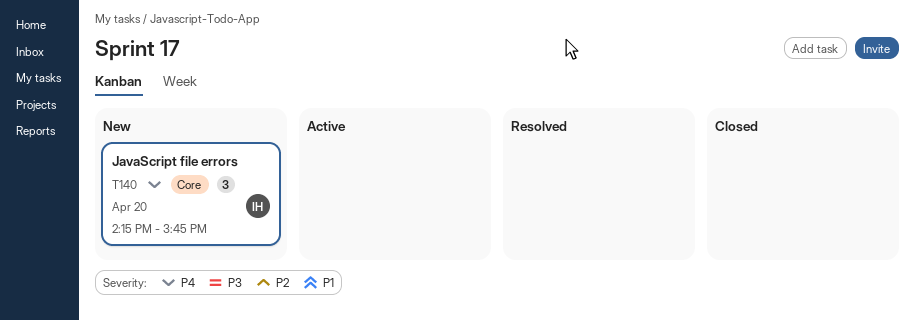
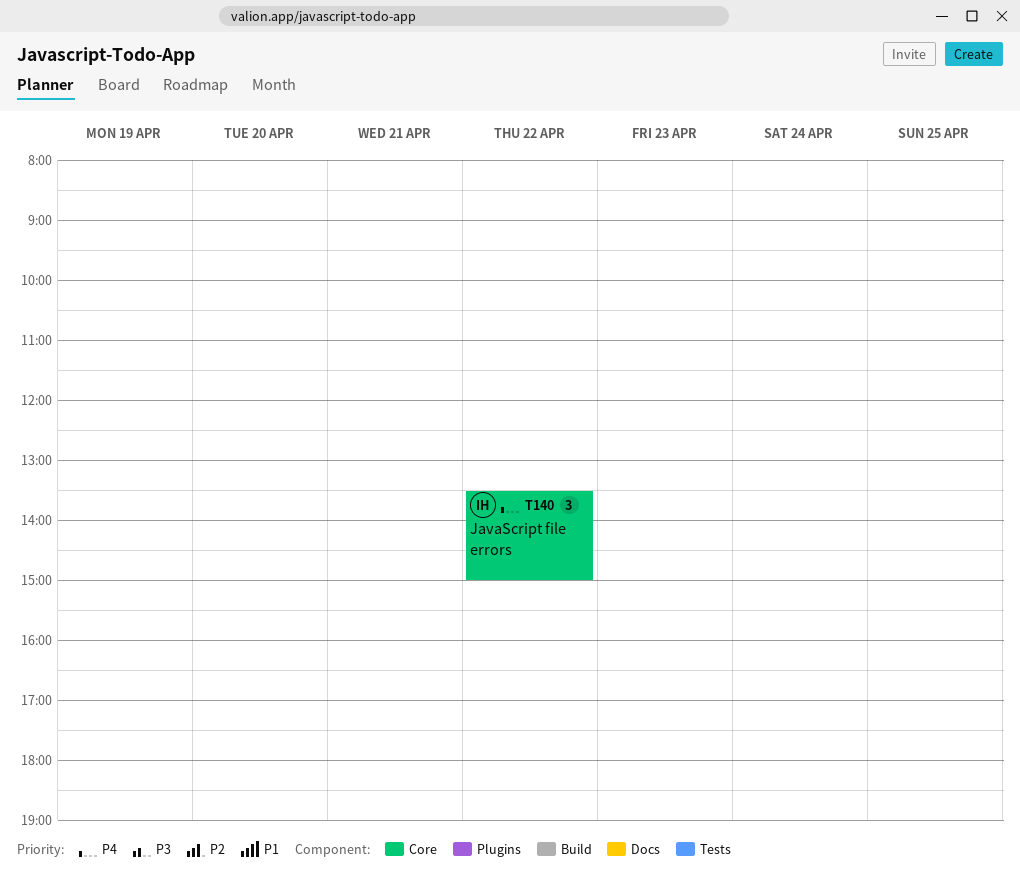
T140, day: Apr 20 -> Apr 22
T140, begins: 14:15 -> 13:30
T140, ends: 15:45 -> 15:00

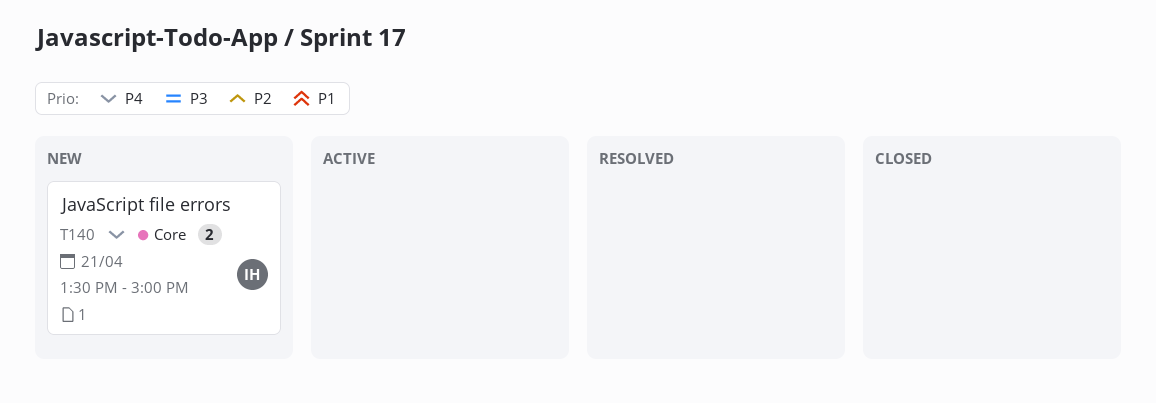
T140, estimate: 3 -> 2
T140, day: Apr 22 -> Apr 21

